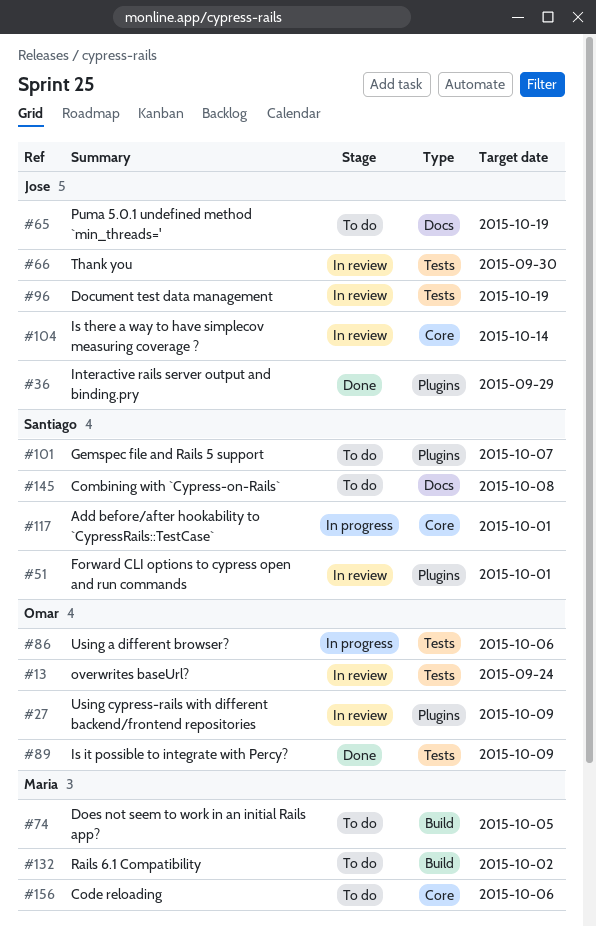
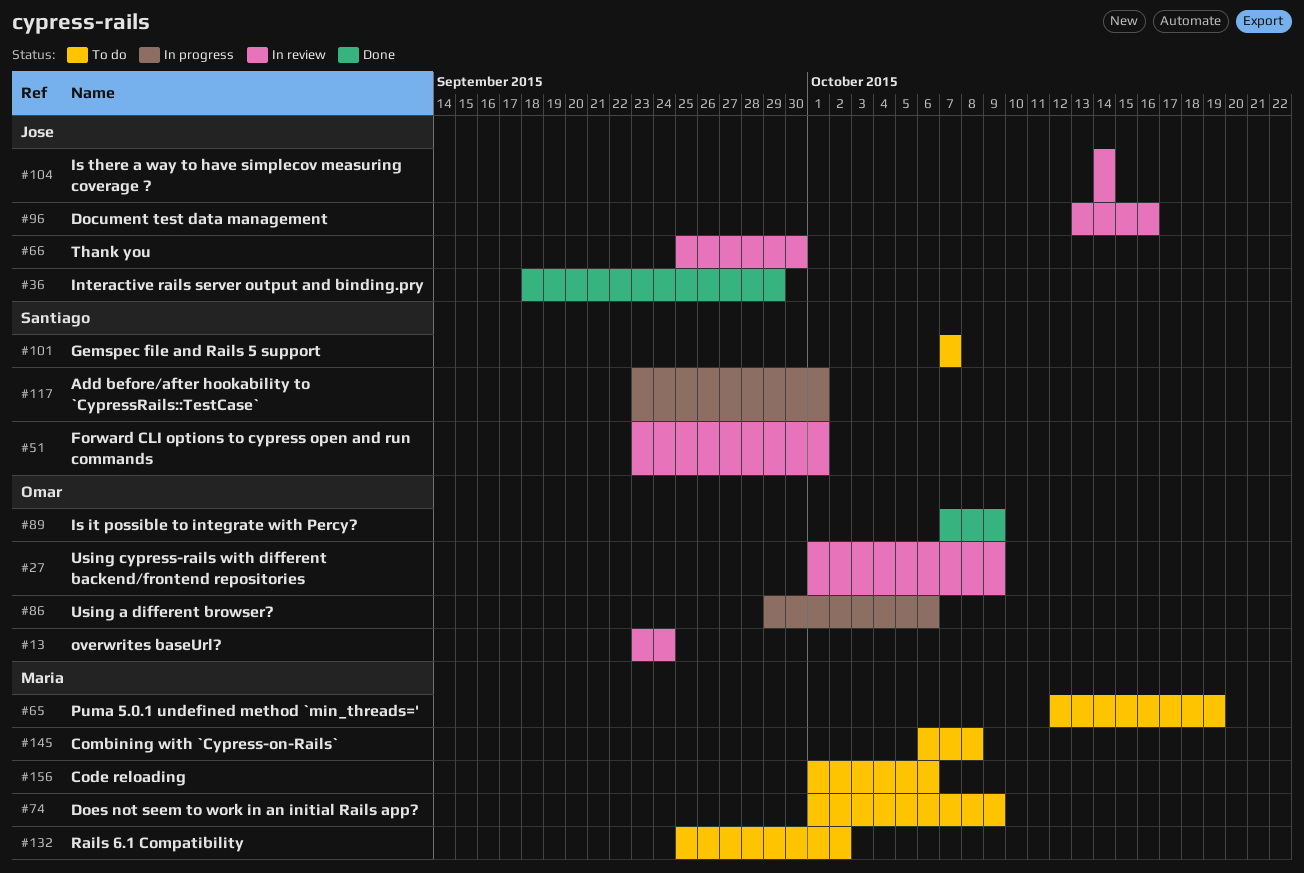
#65, owner: Jose -> Maria
#74, due: Oct 5 -> Oct 9
#96, due: Oct 19 -> Oct 16
#145, owner: Santiago -> Maria

